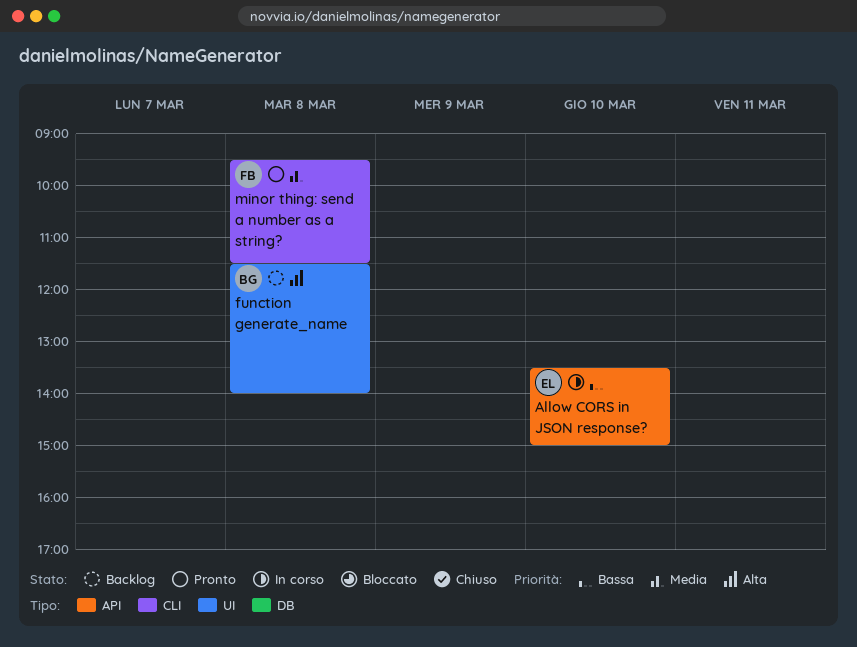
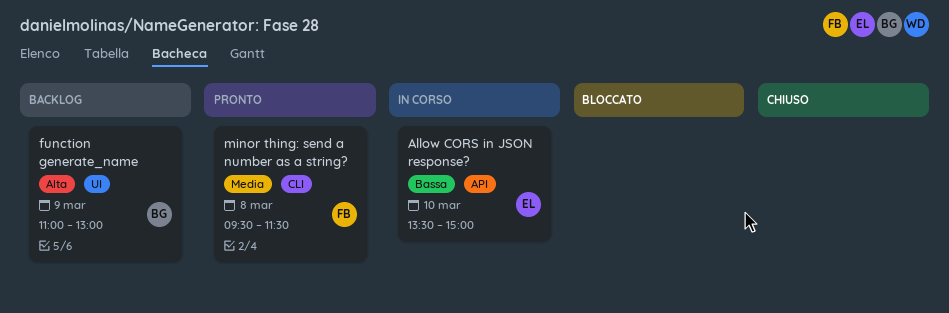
function generate_name, day: Mar 8 -> Mar 9
function generate_name, begins: 11:30 -> 11:00
function generate_name, ends: 14:00 -> 13:00

